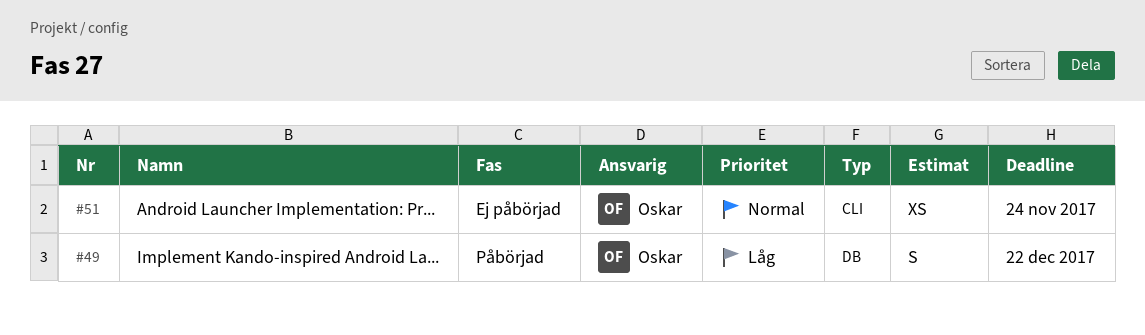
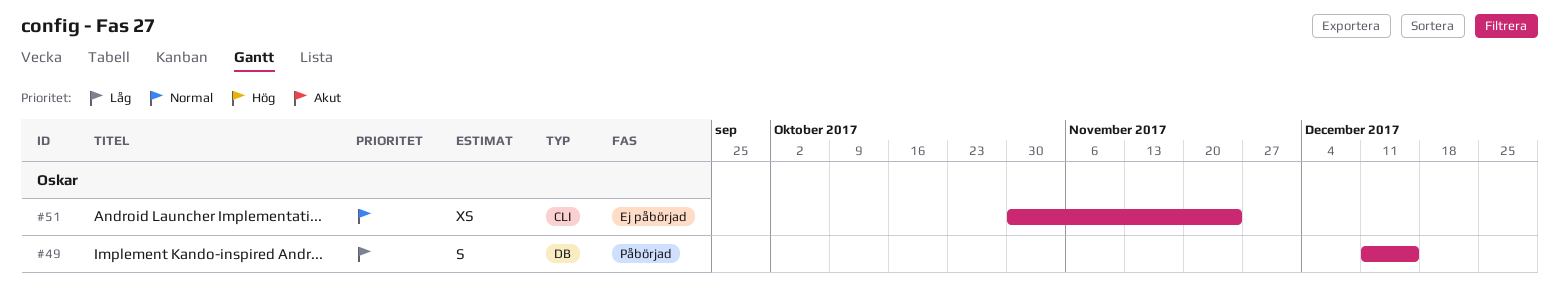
#49, due: Dec 22 -> Dec 15

